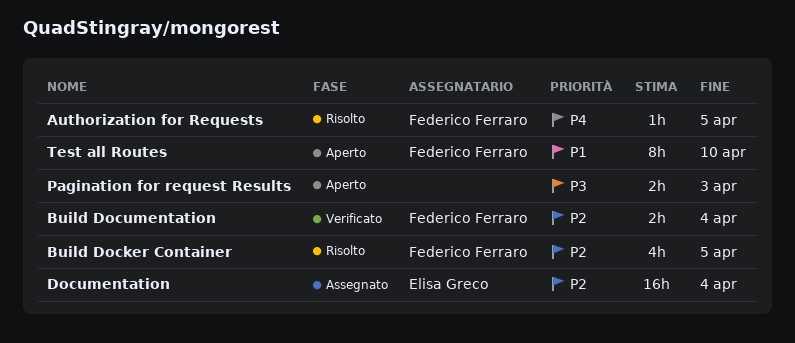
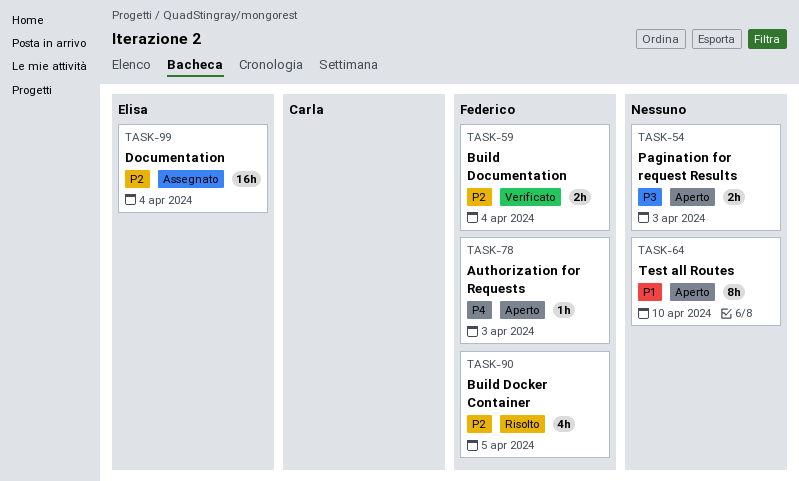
Authorization for Requests, status: Risolto -> Aperto
Authorization for Requests, due: Apr 5 -> Apr 3
Test all Routes, owner: Federico Ferraro -> none

